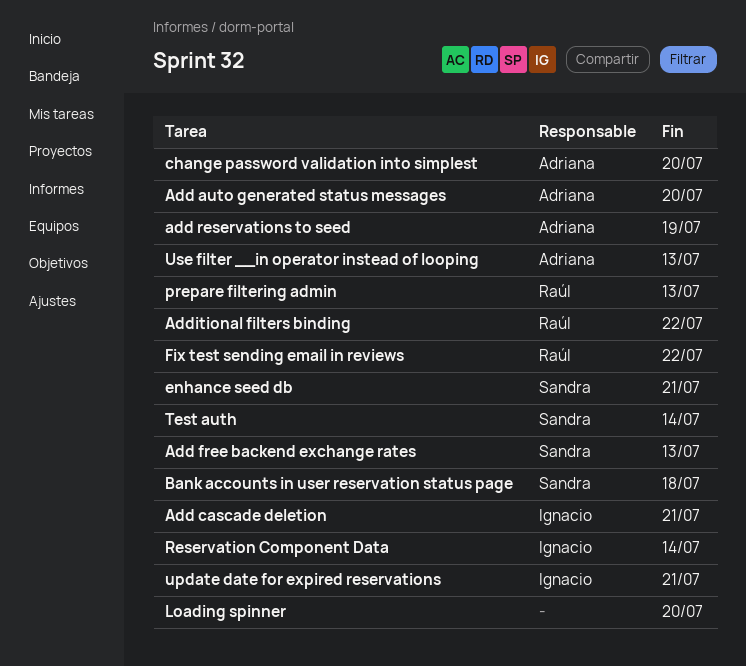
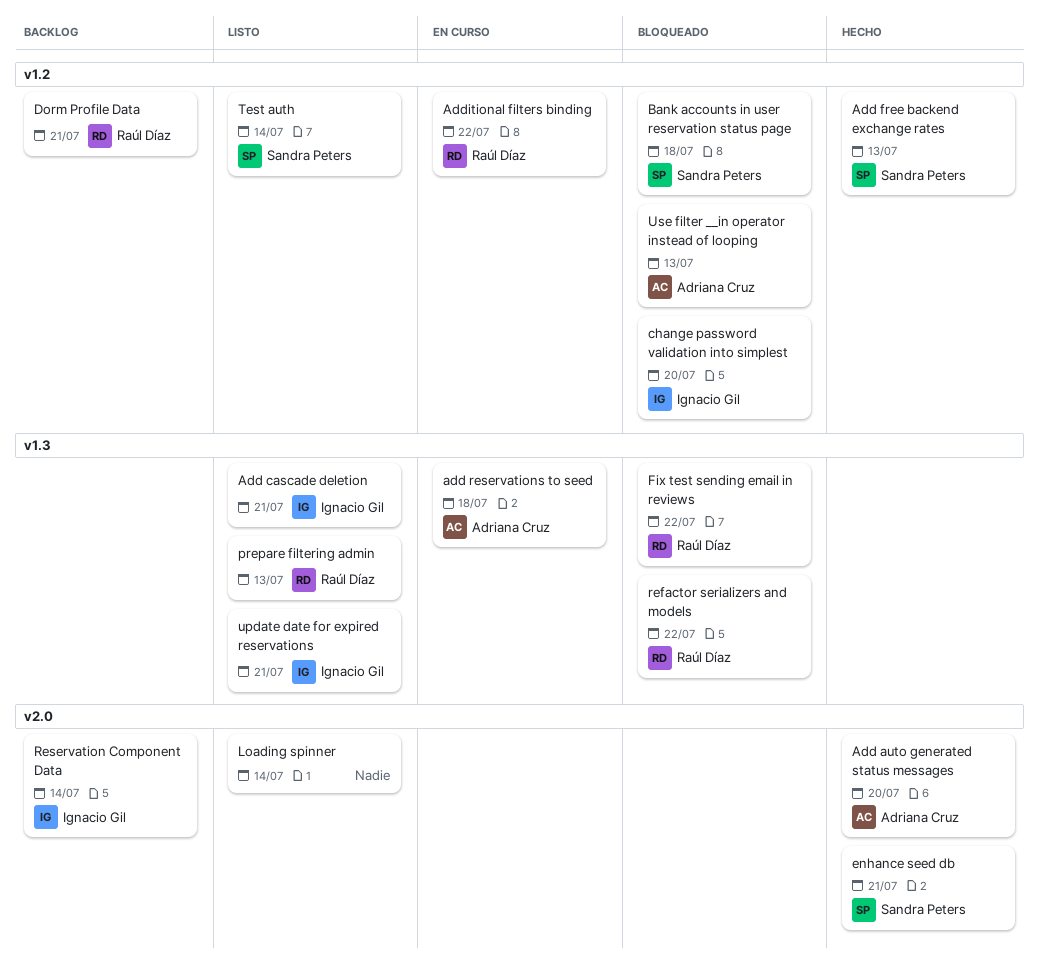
add reservations to seed, due: Jul 19 -> Jul 18
change password validation into simplest, owner: Adriana Cruz -> Ignacio Gil
Dorm Profile Data: none -> present
Loading spinner, due: Jul 20 -> Jul 14
refactor serializers and models: none -> present

